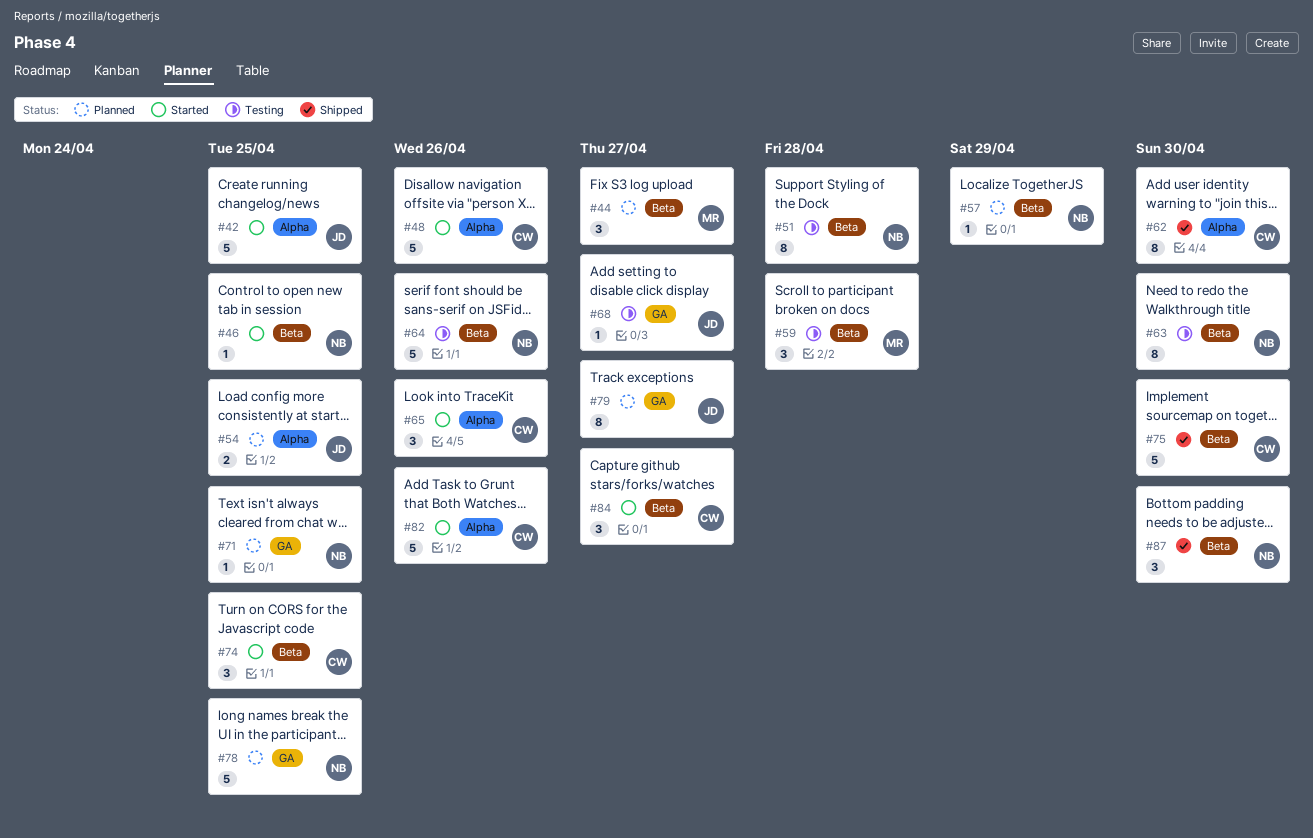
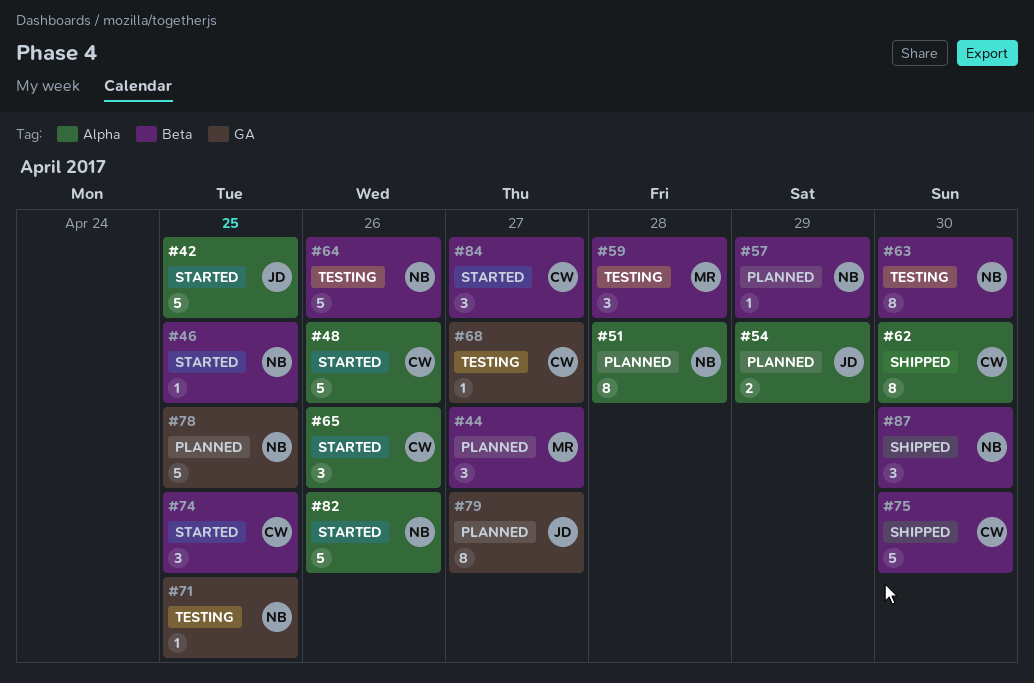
#51, status: Testing -> Planned
#51, label: Beta -> Alpha
#54, due: Apr 25 -> Apr 29
#68, owner: JD -> CW
#71, status: Planned -> Testing
#82, owner: CW -> NB

